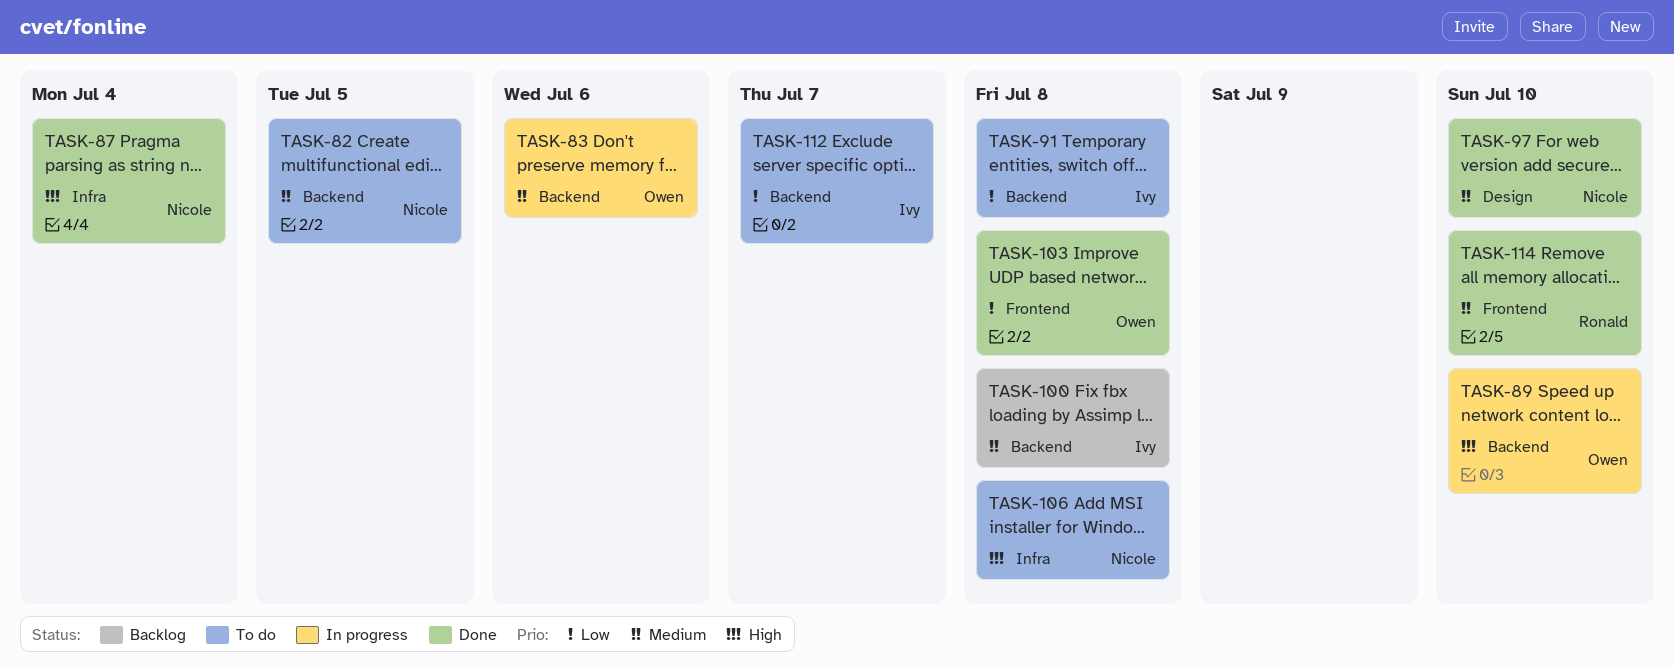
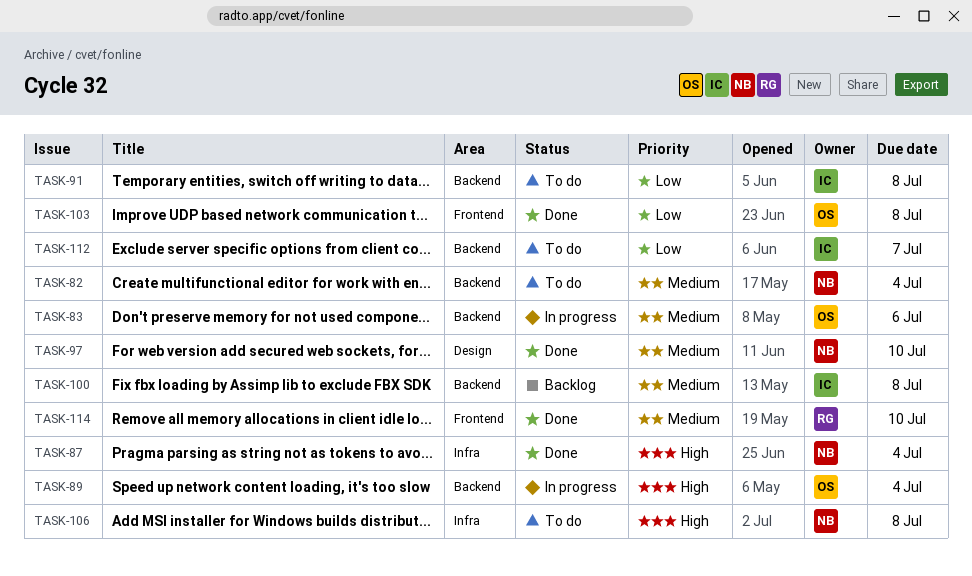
TASK-82, due: Jul 5 -> Jul 4
TASK-89, due: Jul 10 -> Jul 4

